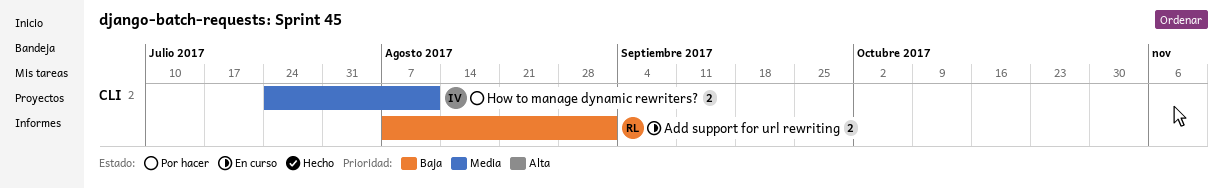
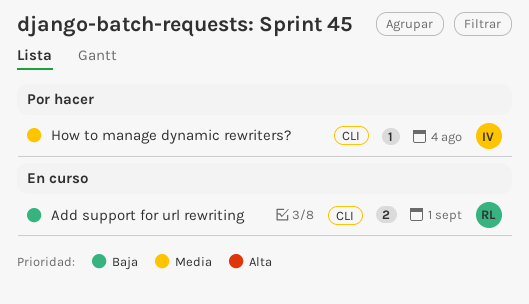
How to manage dynamic rewriters?, estimate: 2 -> 1
How to manage dynamic rewriters?, due: Aug 11 -> Aug 4

